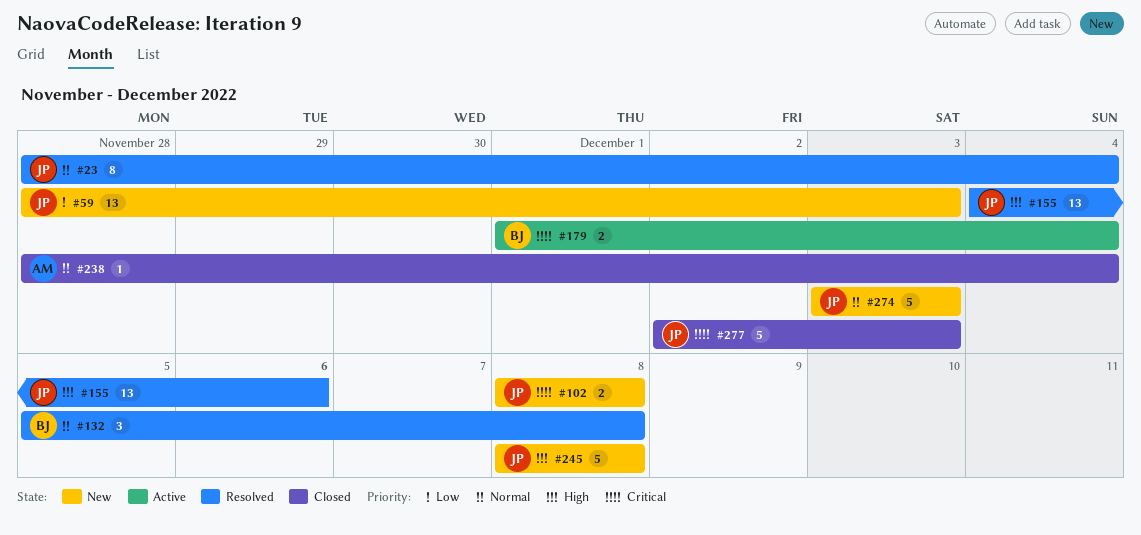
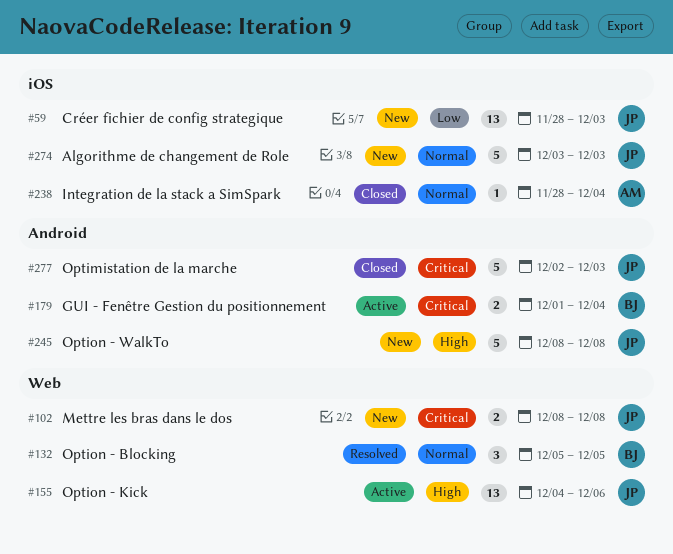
#23: present -> none
#132, due: Dec 8 -> Dec 5
#155, status: Resolved -> Active

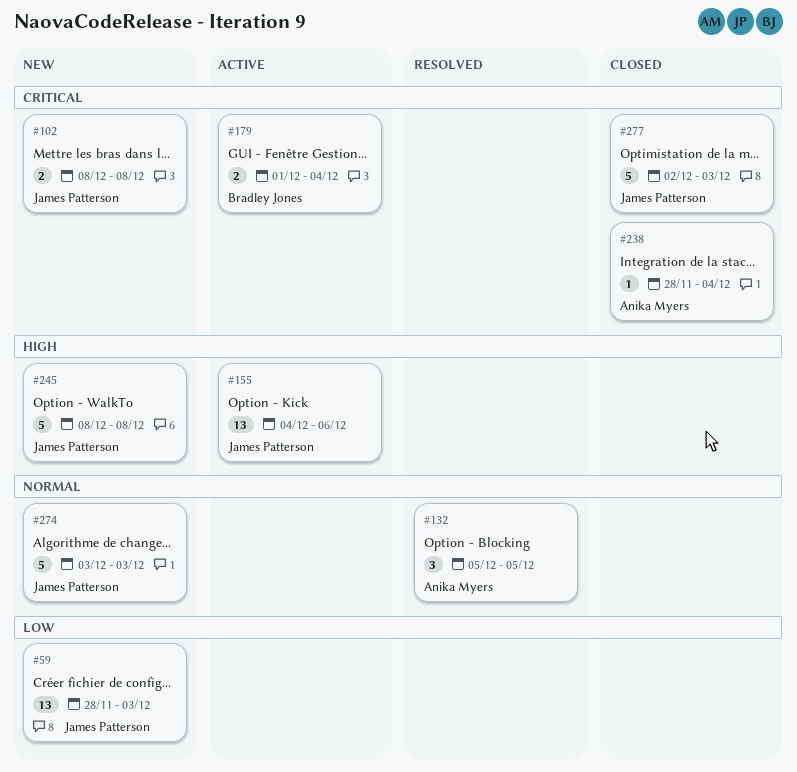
#132, owner: Bradley Jones -> Anika Myers
#238, priority: Normal -> Critical

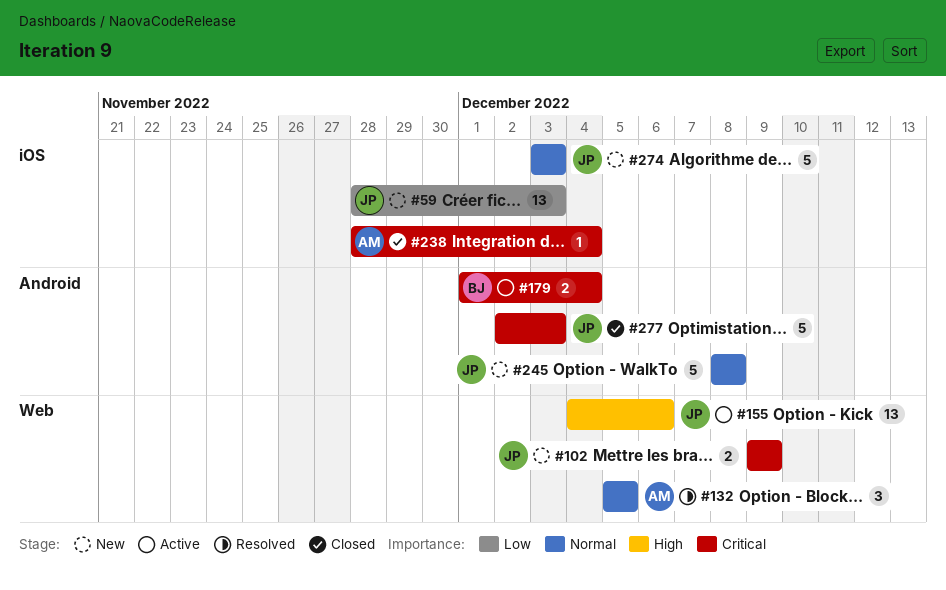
#102, start: Dec 8 -> Dec 9
#102, due: Dec 8 -> Dec 9
#245, priority: High -> Normal

